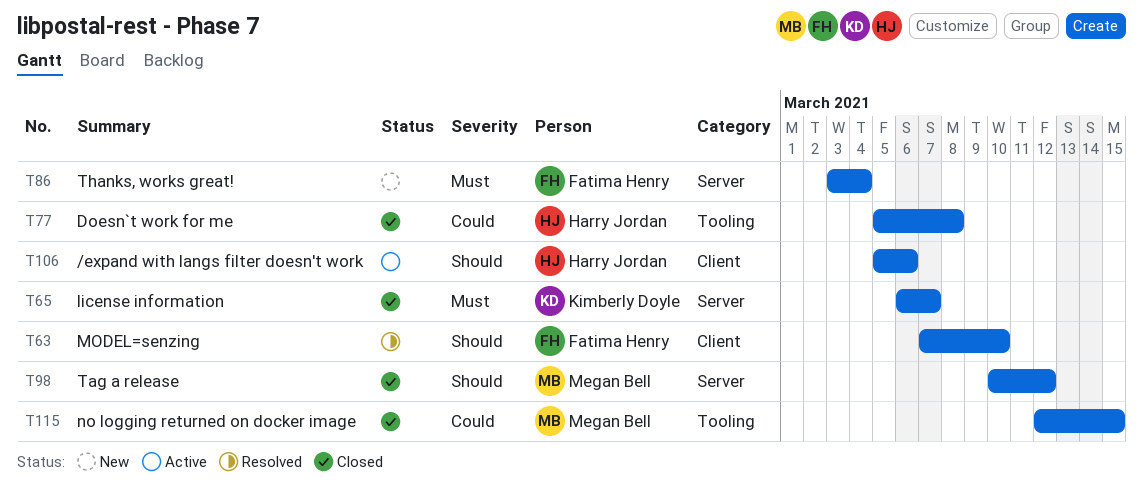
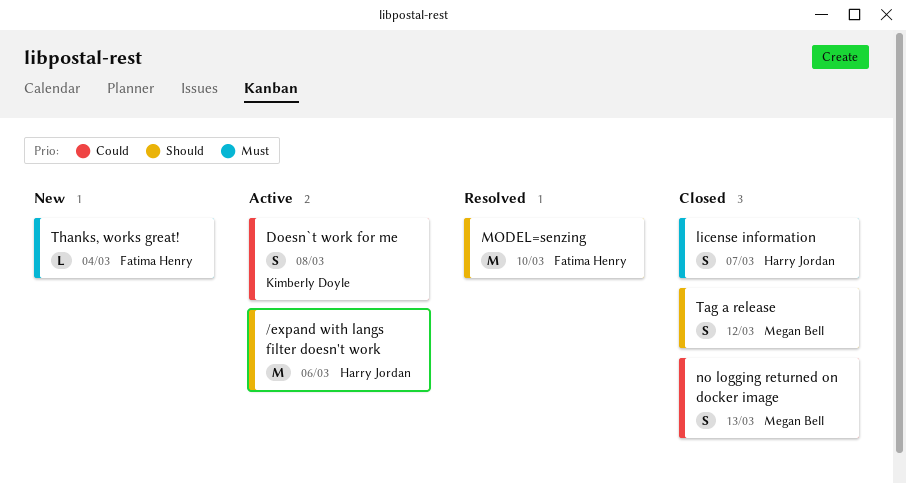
Doesn`t work for me, status: Closed -> Active
Doesn`t work for me, owner: Harry Jordan -> Kimberly Doyle
license information, owner: Kimberly Doyle -> Harry Jordan
no logging returned on docker image, due: Mar 15 -> Mar 13

